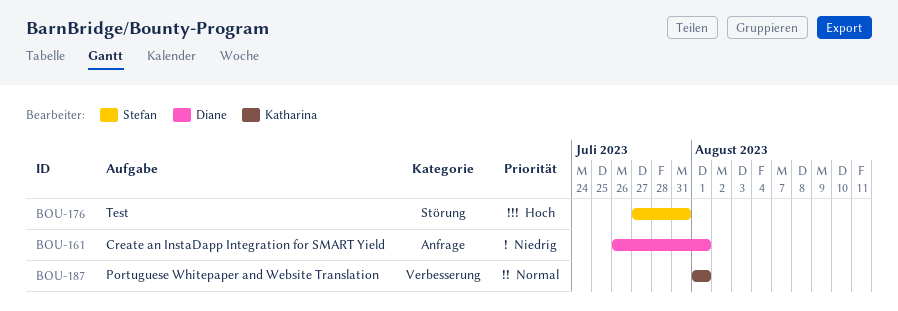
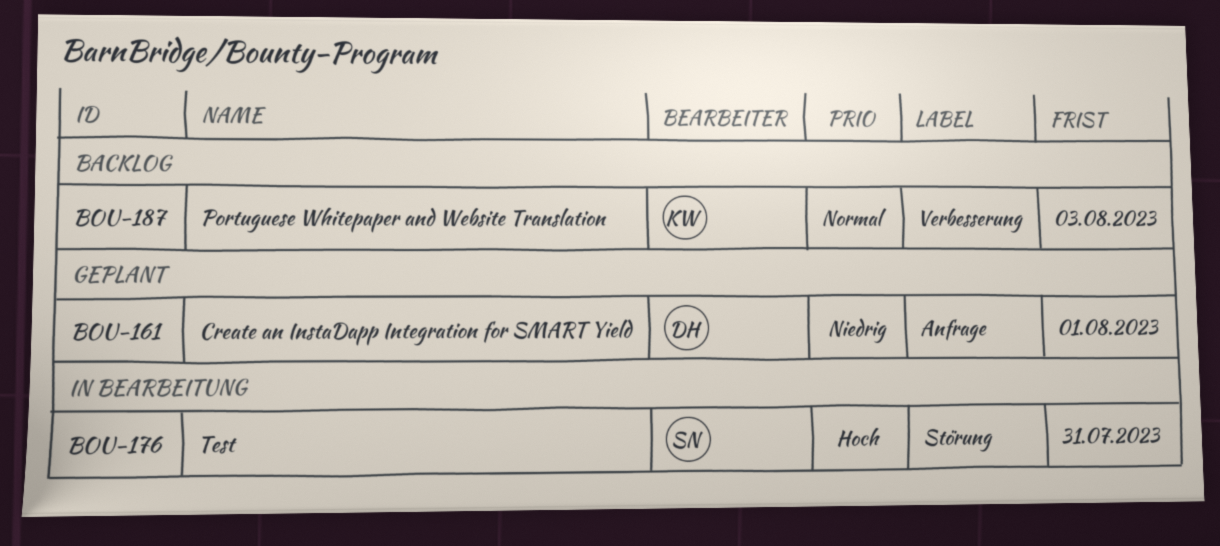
BOU-187, due: Aug 1 -> Aug 3

